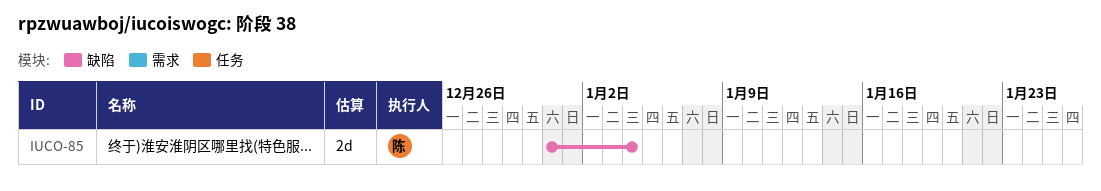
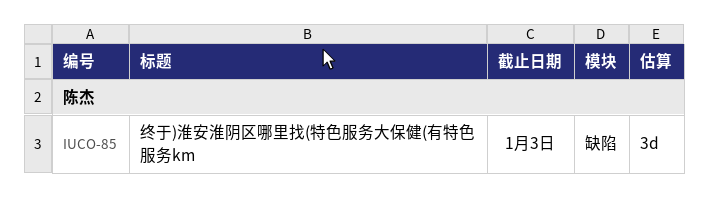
IUCO-85, estimate: 2d -> 3d
IUCO-85, due: Jan 4 -> Jan 3

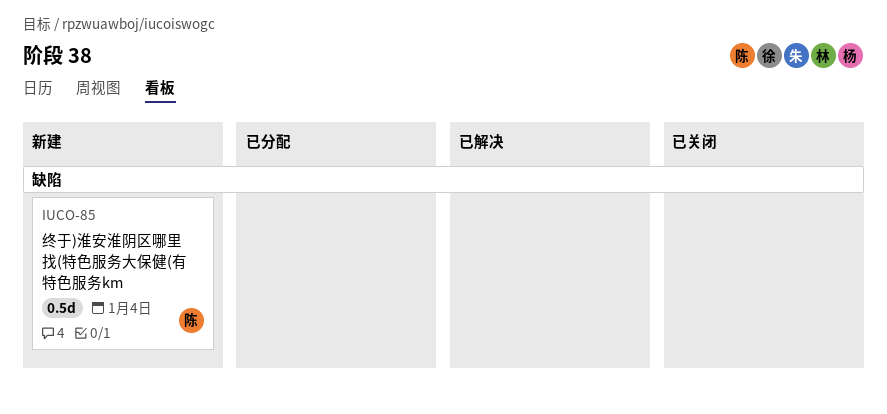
IUCO-85, estimate: 3d -> 0.5d
IUCO-85, due: Jan 3 -> Jan 4

